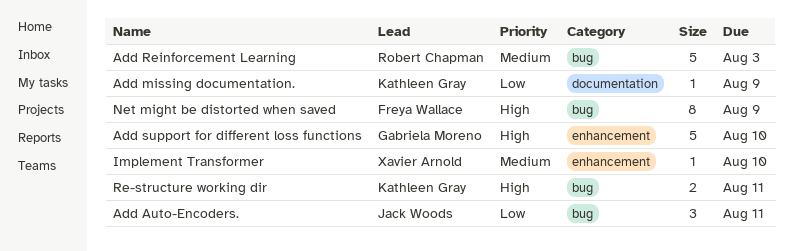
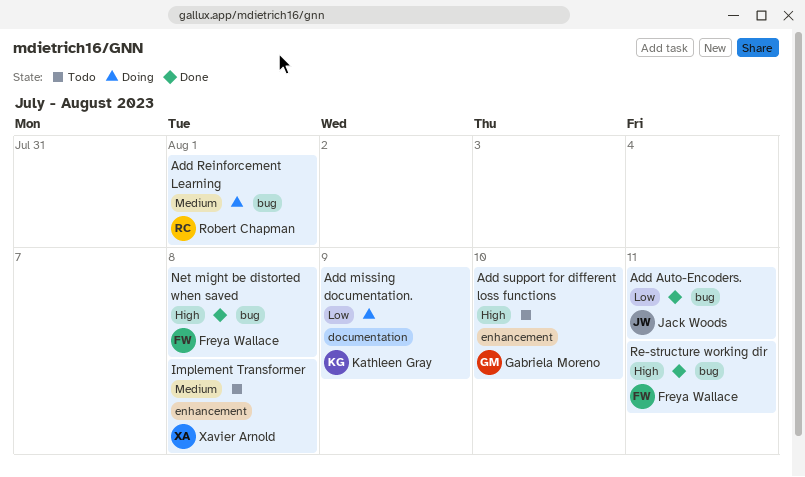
Add Reinforcement Learning, due: Aug 3 -> Aug 1
Implement Transformer, due: Aug 10 -> Aug 8
Net might be distorted when saved, due: Aug 9 -> Aug 8
Re-structure working dir, owner: Kathleen Gray -> Freya Wallace

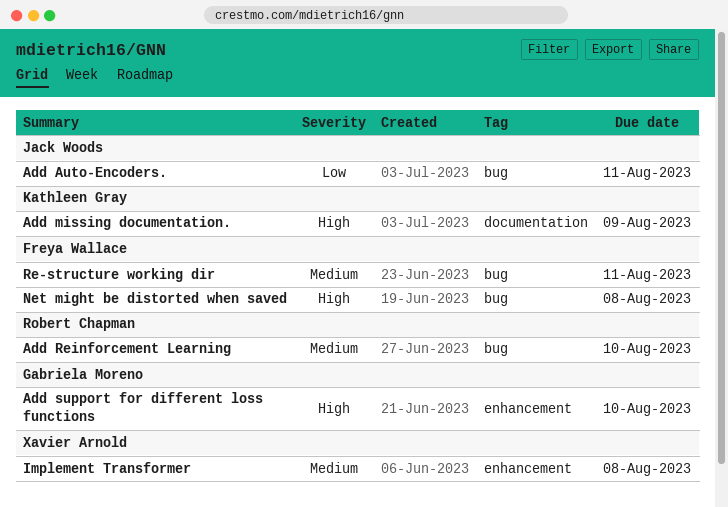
Add missing documentation., priority: Low -> High
Add Reinforcement Learning, due: Aug 1 -> Aug 10
Re-structure working dir, priority: High -> Medium

